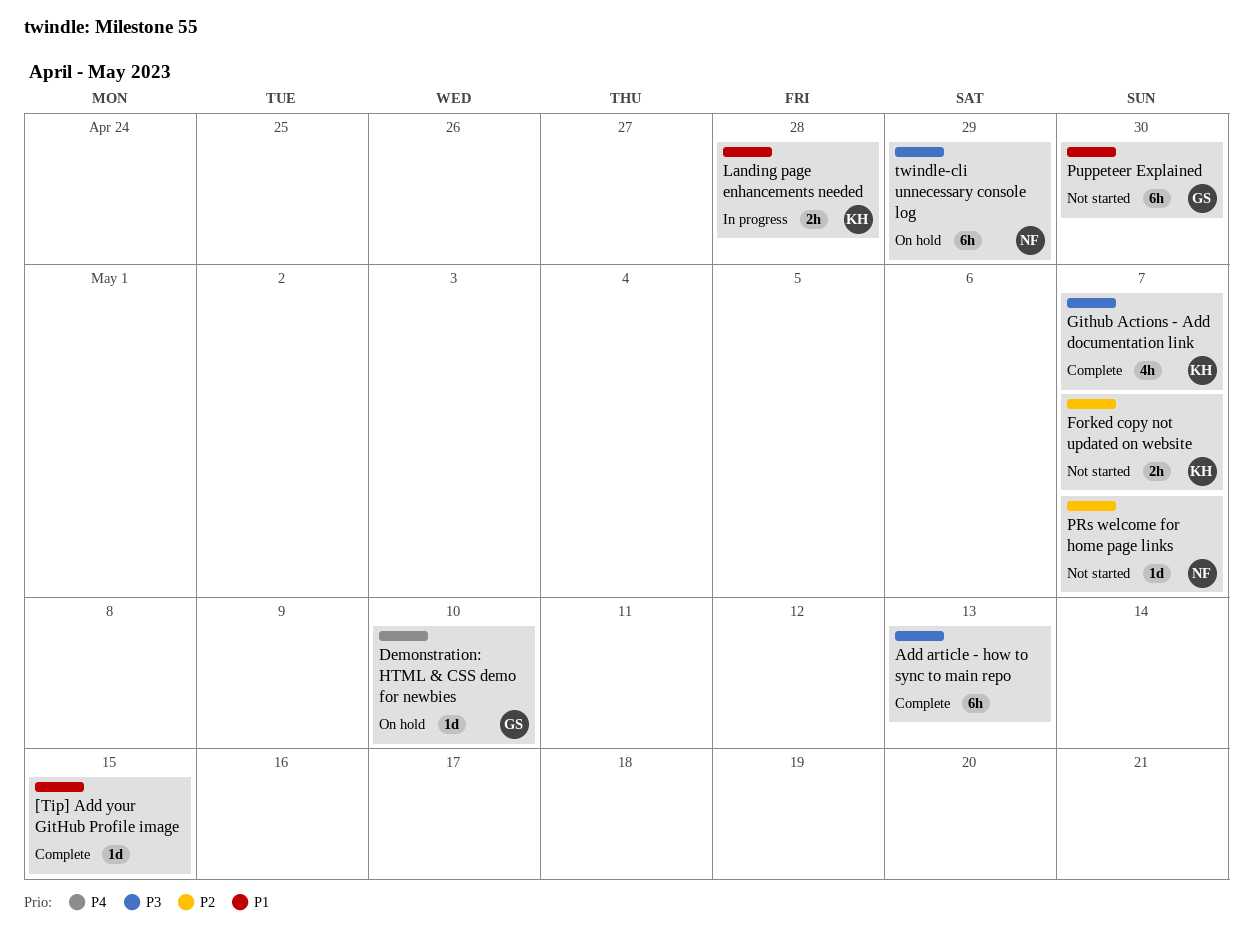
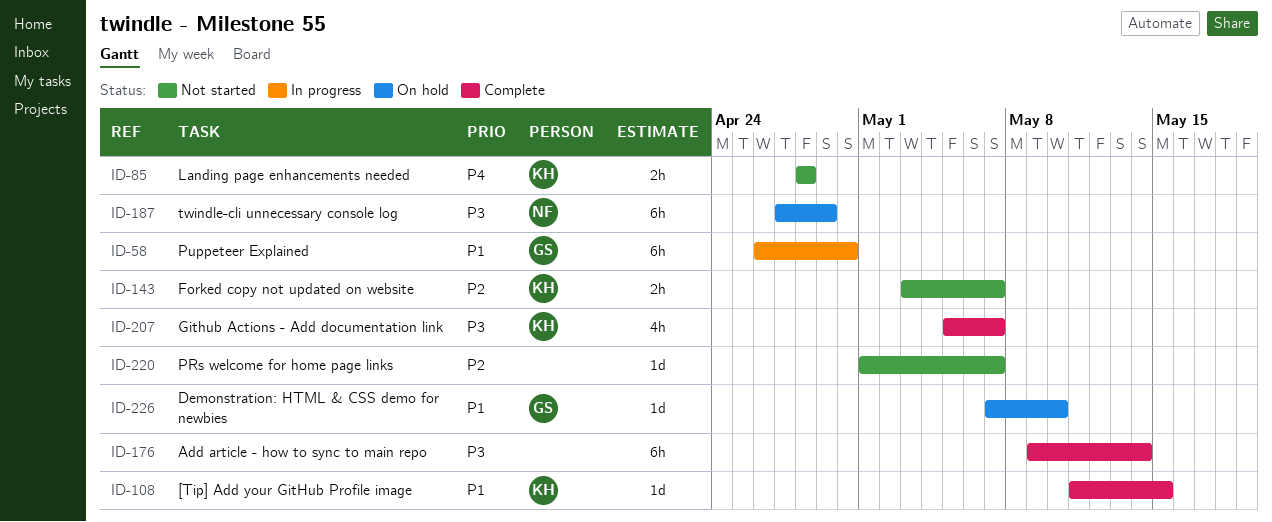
[Tip] Add your GitHub Profile image, owner: none -> KH
Add article - how to sync to main repo, due: May 13 -> May 14
Demonstration: HTML & CSS demo for newbies, priority: P4 -> P1
Landing page enhancements needed, status: In progress -> Not started
Landing page enhancements needed, priority: P1 -> P4
PRs welcome for home page links, owner: NF -> none
Puppeteer Explained, status: Not started -> In progress

